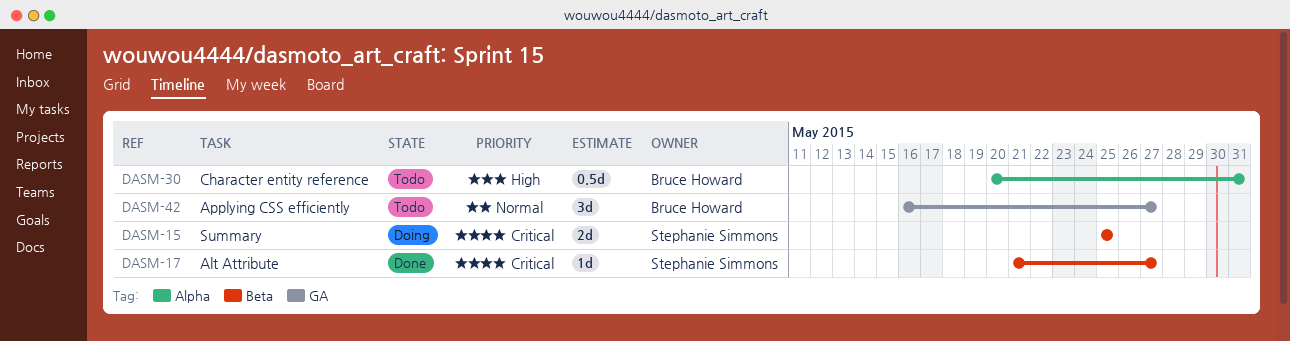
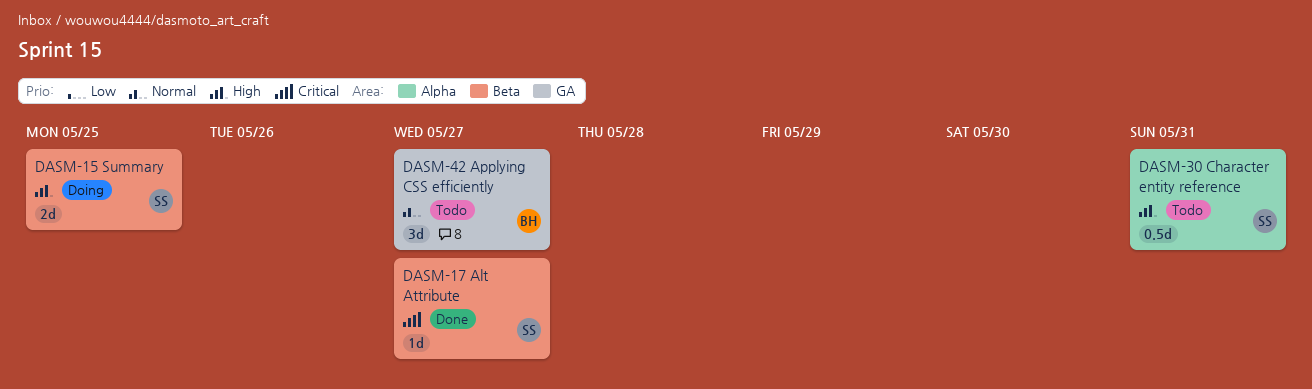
DASM-15, priority: Critical -> High
DASM-30, owner: Bruce Howard -> Stephanie Simmons

